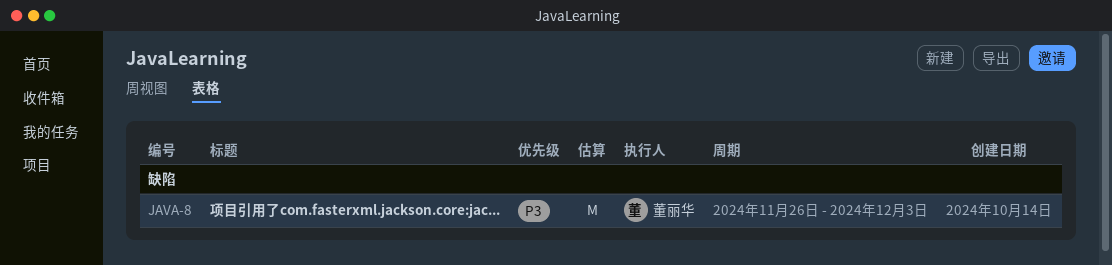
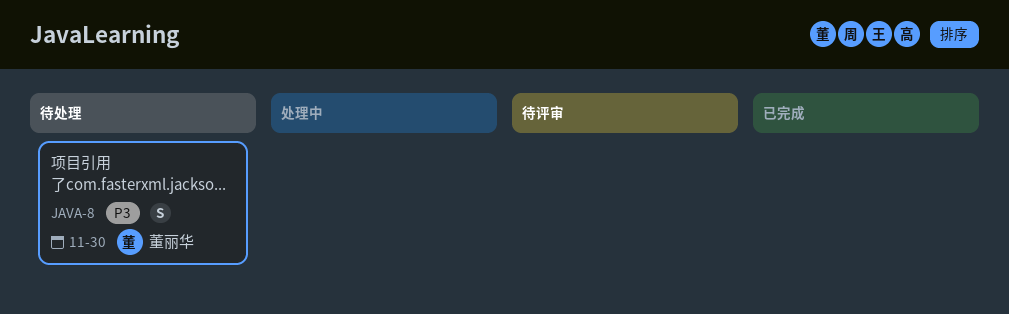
JAVA-8, estimate: M -> S
JAVA-8, due: Dec 3 -> Nov 30

